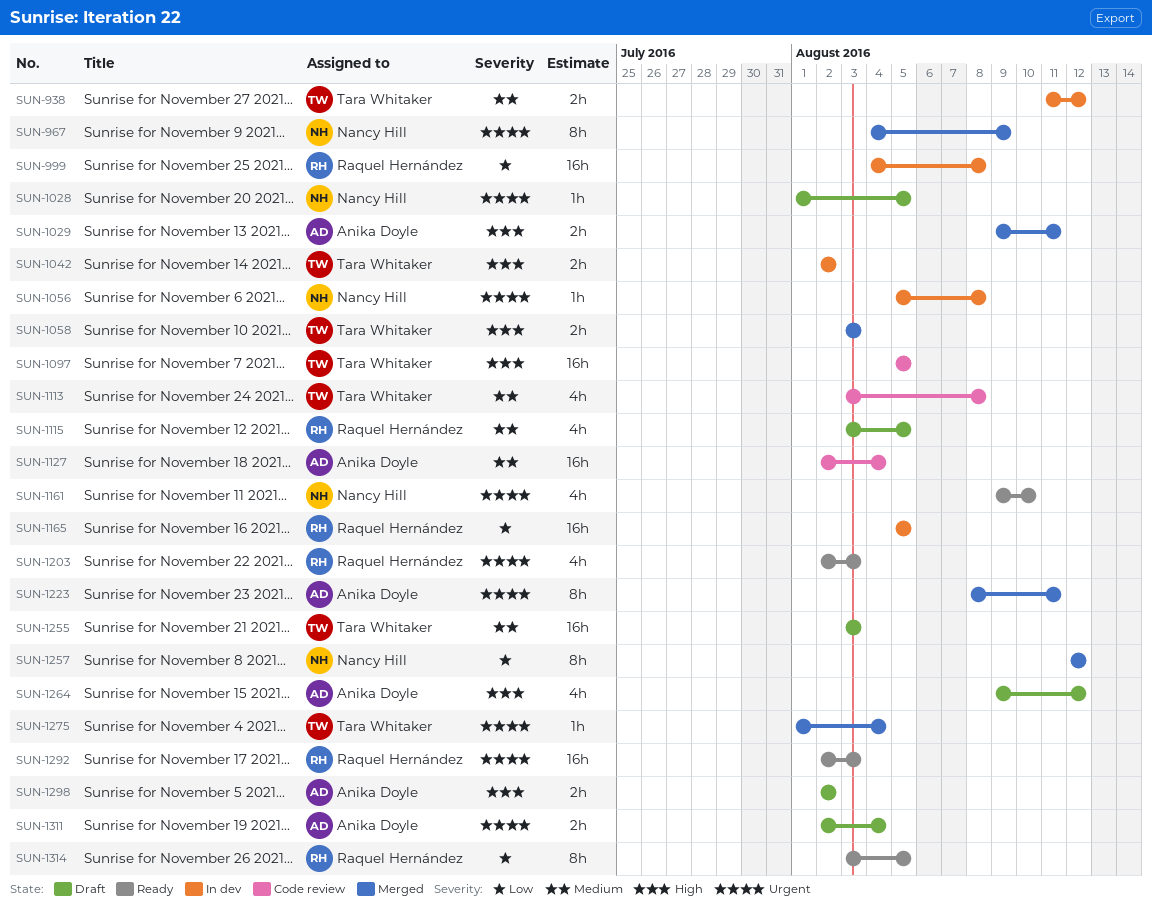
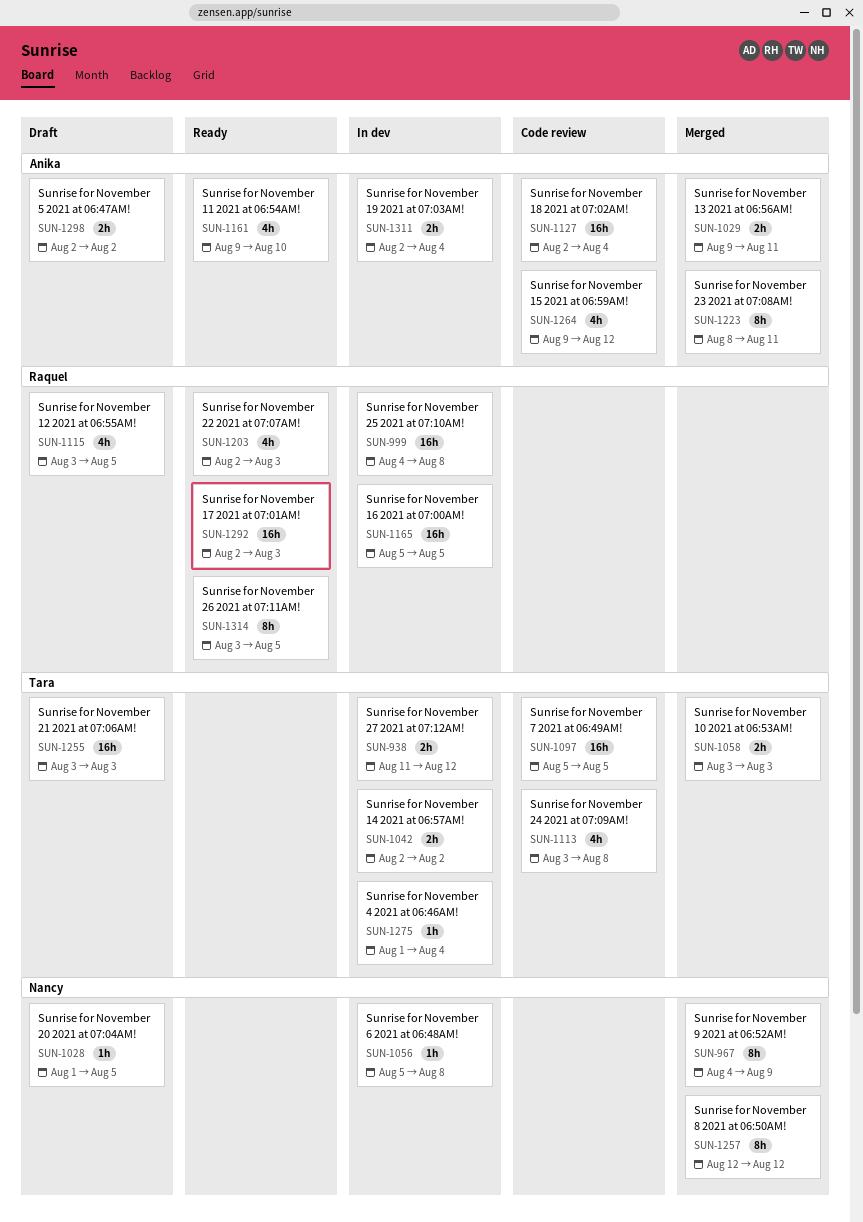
SUN-1161, owner: Nancy Hill -> Anika Doyle
SUN-1264, status: Draft -> Code review
SUN-1275, status: Merged -> In dev
SUN-1311, status: Draft -> In dev

